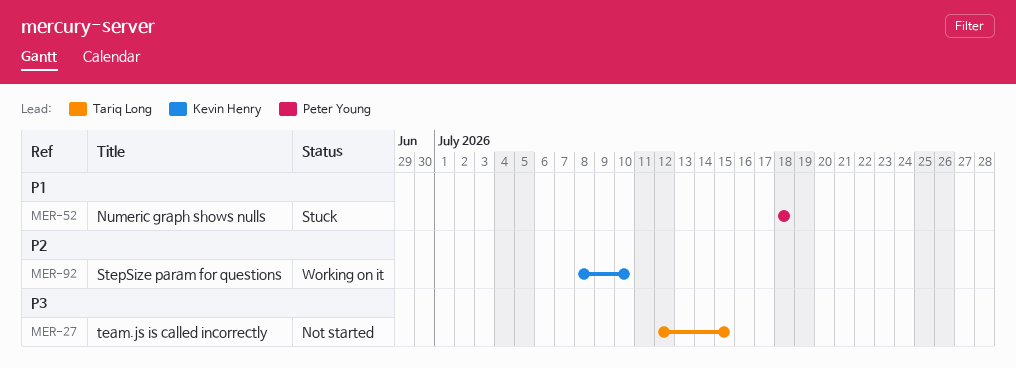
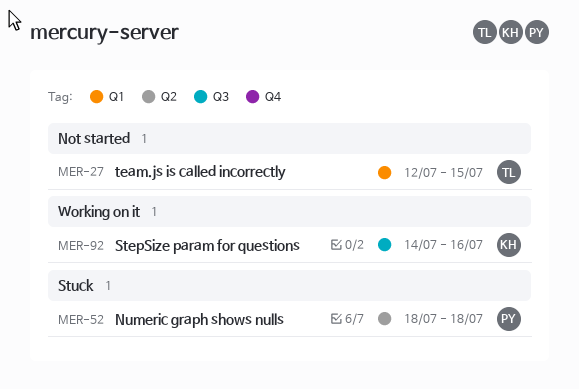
MER-92, start: Jul 8 -> Jul 14
MER-92, due: Jul 10 -> Jul 16

